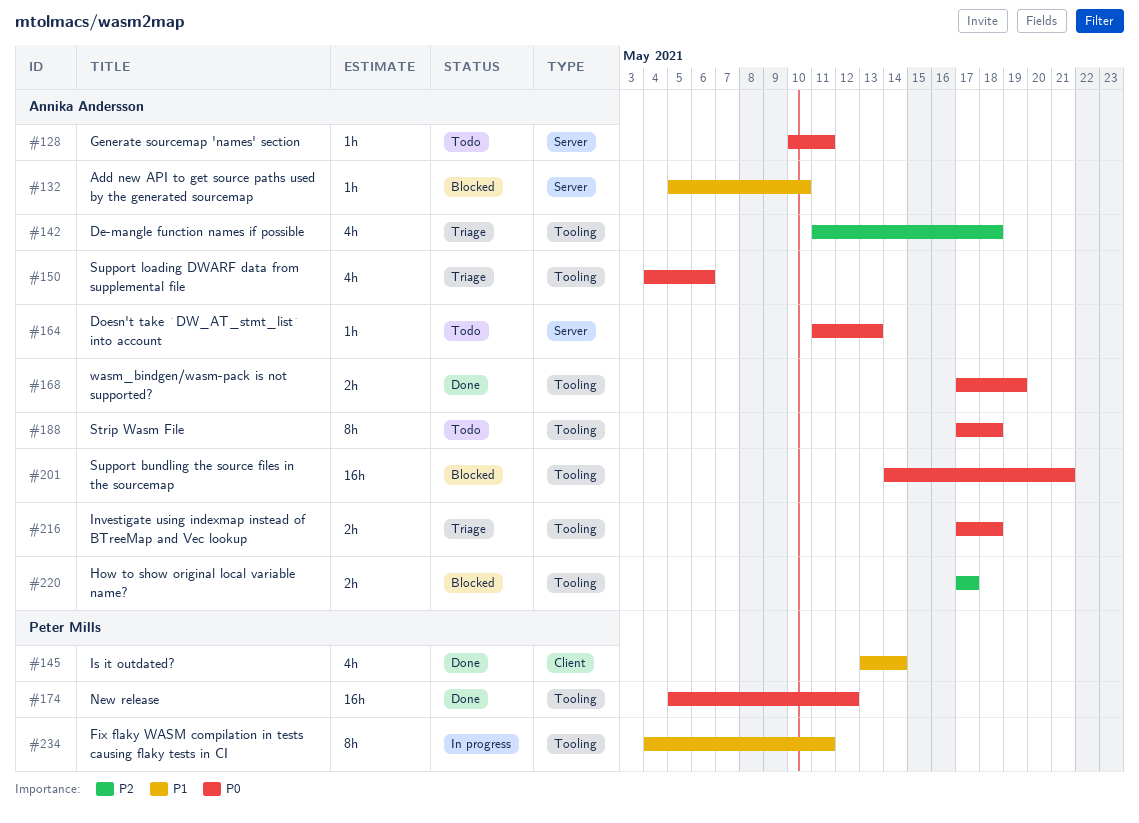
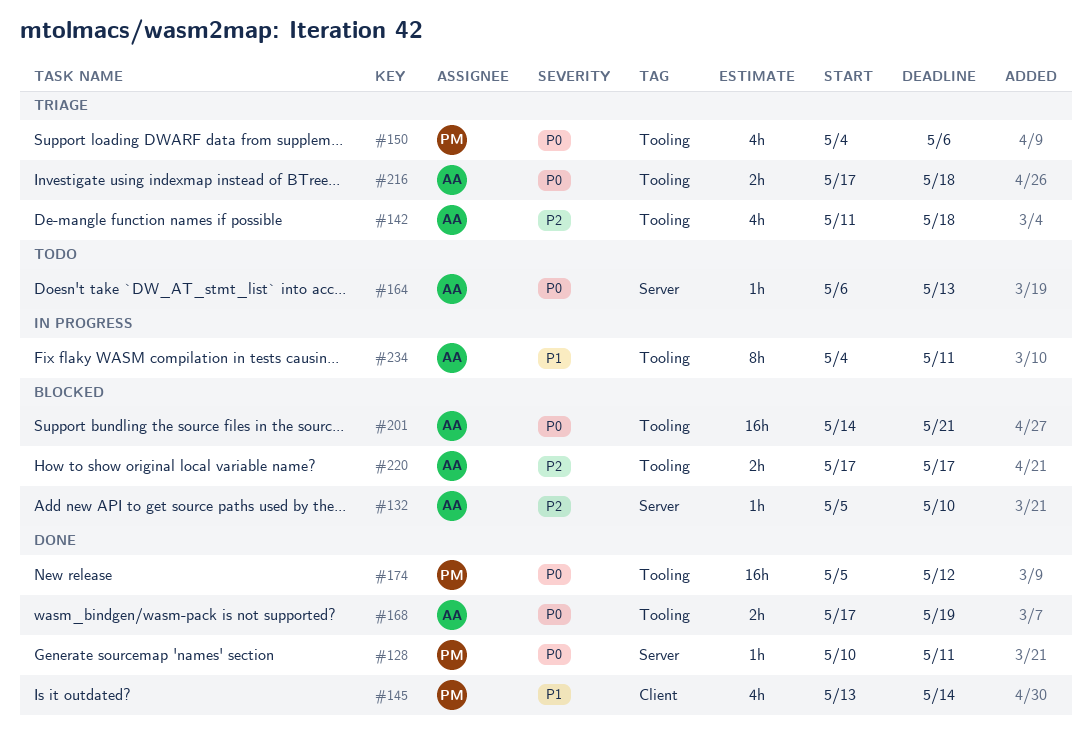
#128, status: Todo -> Done
#128, owner: Annika Andersson -> Peter Mills
#132, priority: P1 -> P2
#150, owner: Annika Andersson -> Peter Mills
#164, start: May 11 -> May 6
#188: present -> none
#234, owner: Peter Mills -> Annika Andersson

